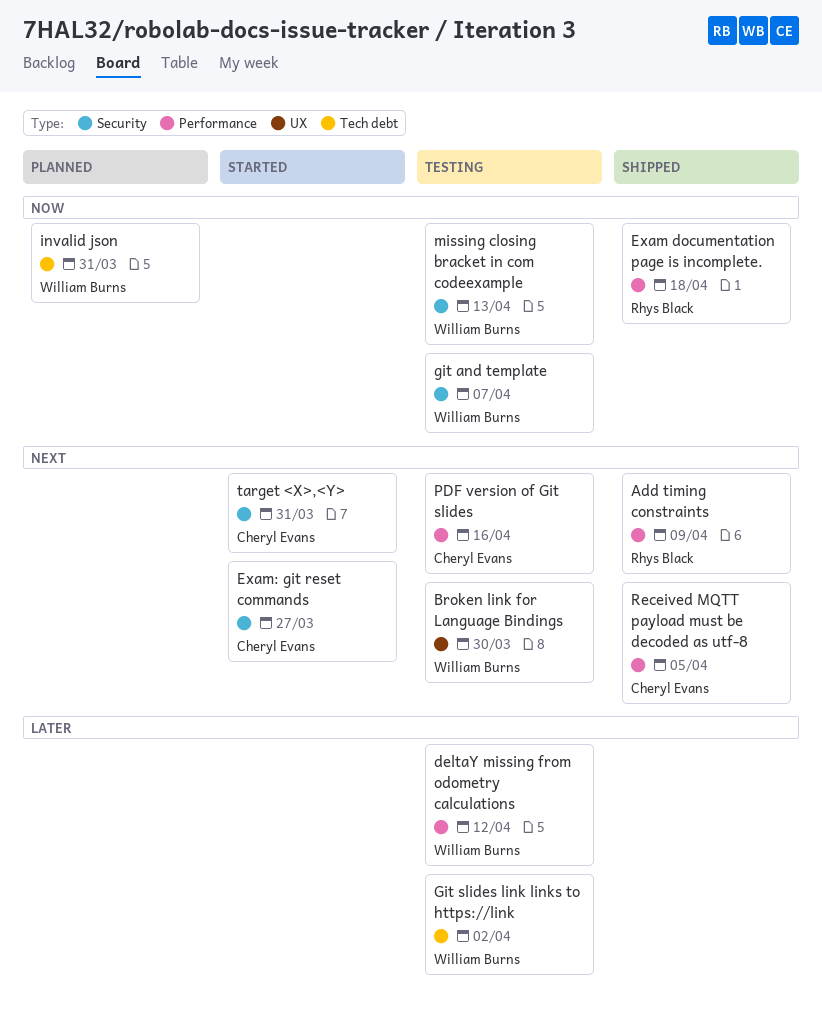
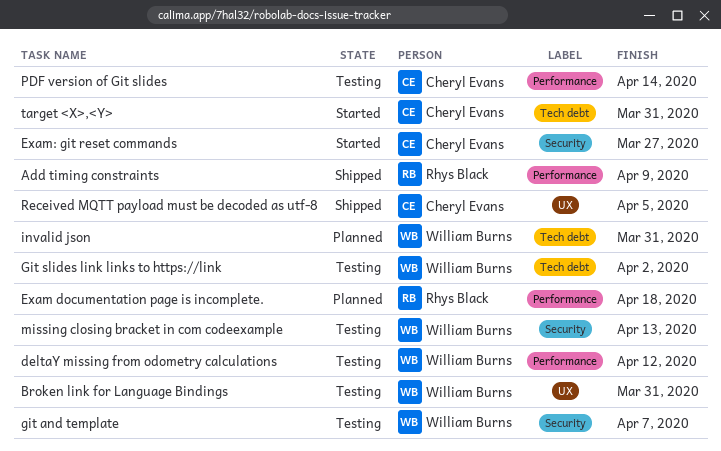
Broken link for Language Bindings, due: Mar 30 -> Mar 31
Exam documentation page is incomplete., status: Shipped -> Planned
PDF version of Git slides, due: Apr 16 -> Apr 14
Received MQTT payload must be decoded as utf-8, label: Performance -> UX
target <X>,<Y>, label: Security -> Tech debt

